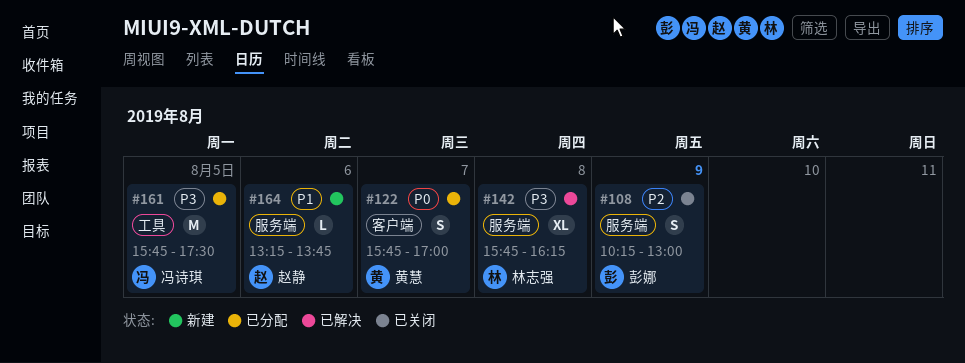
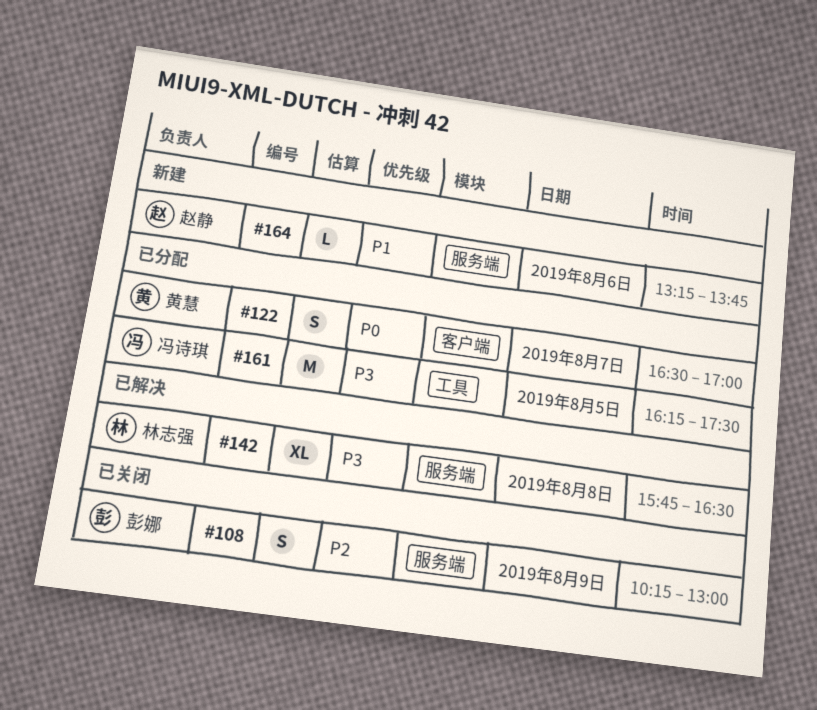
#122, begins: 15:45 -> 16:30
#142, ends: 16:15 -> 16:30
#161, begins: 15:45 -> 16:15

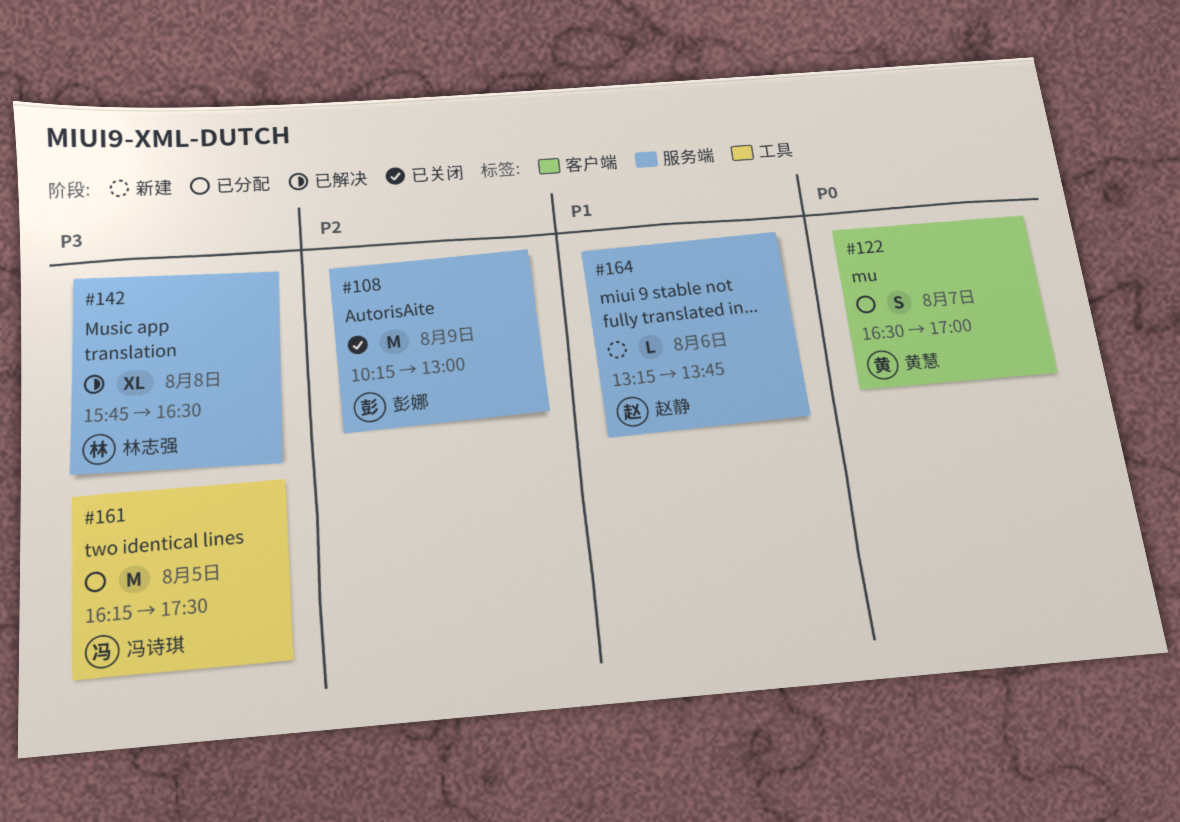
#108, estimate: S -> M

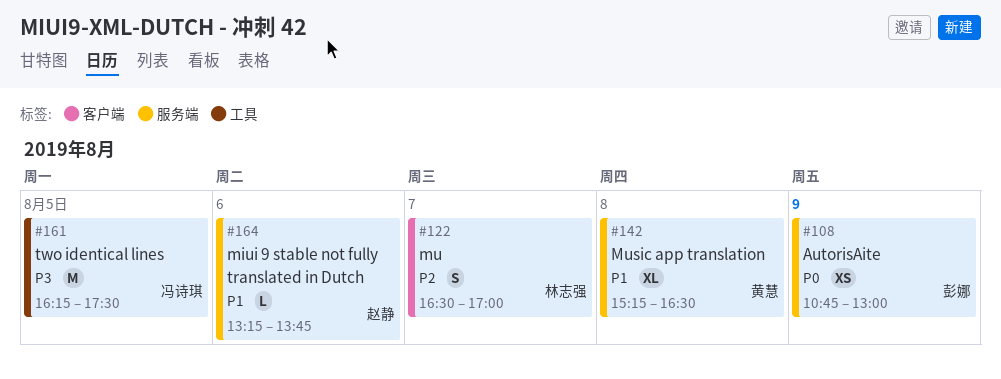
#108, priority: P2 -> P0
#108, estimate: M -> XS
#108, begins: 10:15 -> 10:45
#122, owner: 黄慧 -> 林志强
#122, priority: P0 -> P2
#142, owner: 林志强 -> 黄慧
#142, priority: P3 -> P1
#142, begins: 15:45 -> 15:15

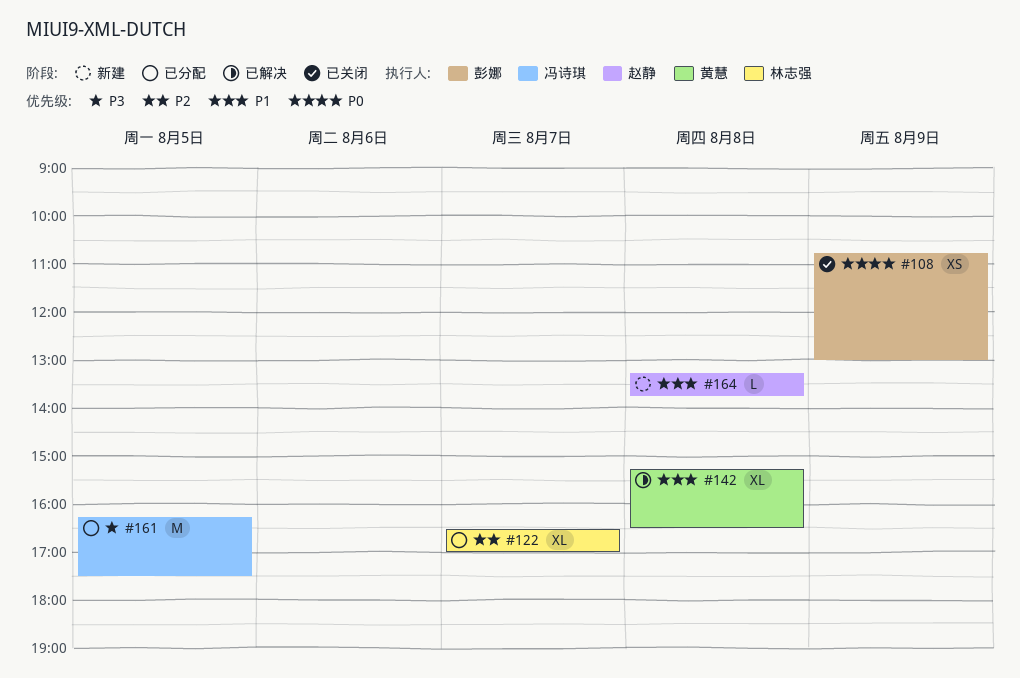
#122, estimate: S -> XL
#164, day: Aug 6 -> Aug 8

